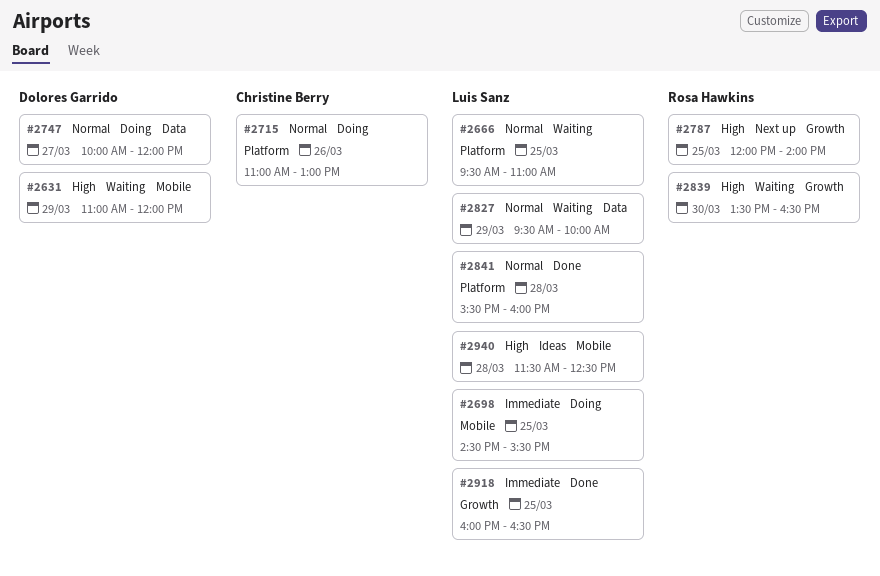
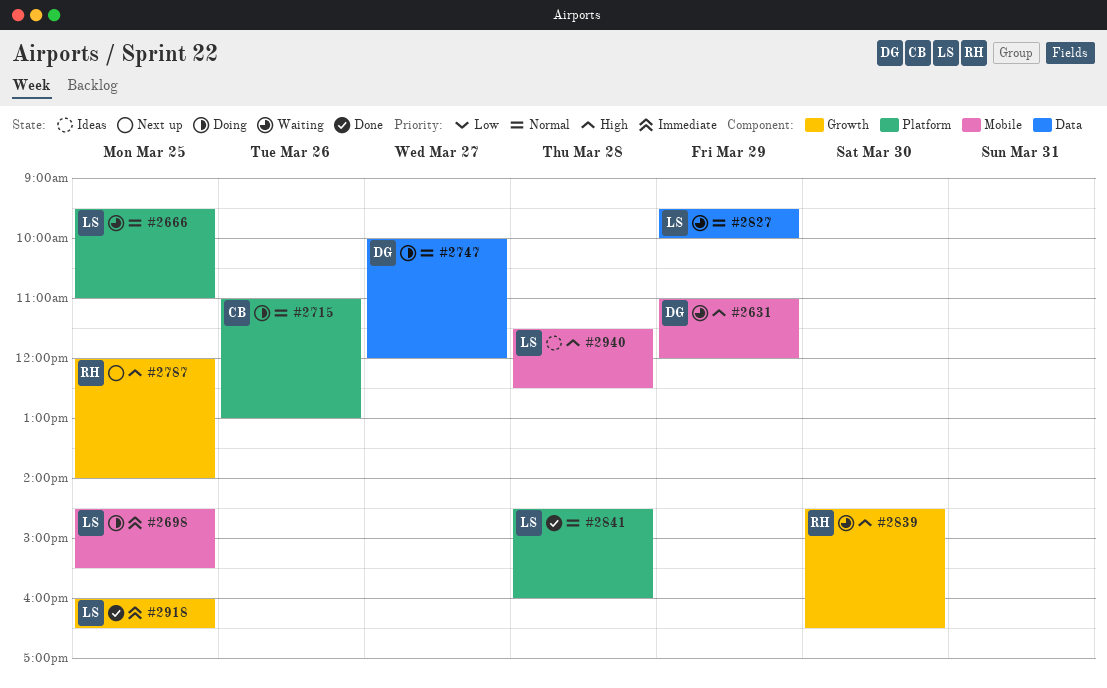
#2839, begins: 13:30 -> 14:30
#2841, begins: 15:30 -> 14:30

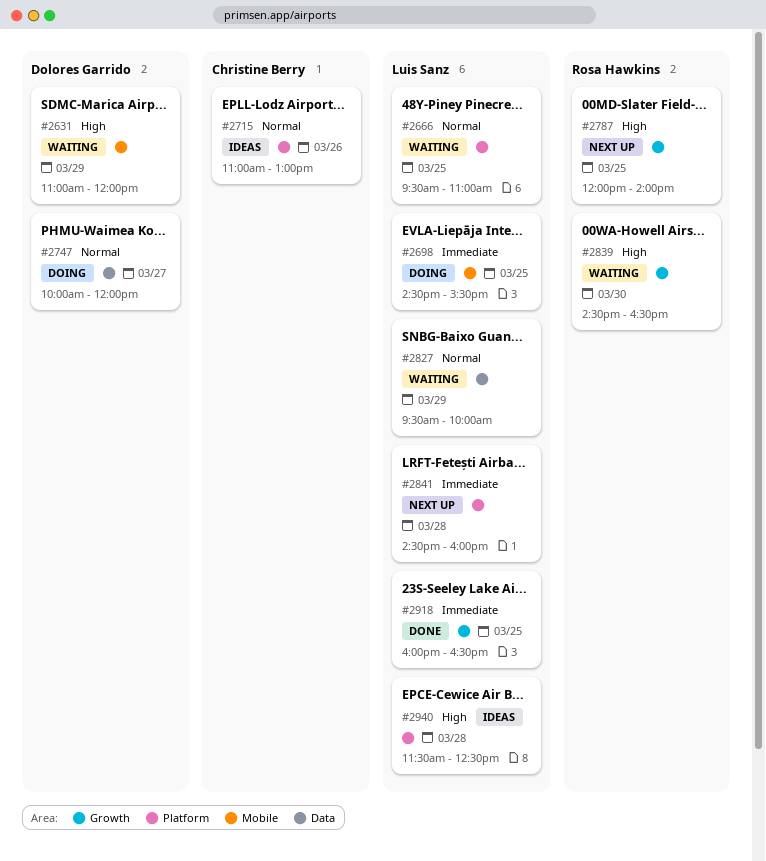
#2715, status: Doing -> Ideas
#2841, status: Done -> Next up
#2841, priority: Normal -> Immediate
#2940, label: Mobile -> Platform

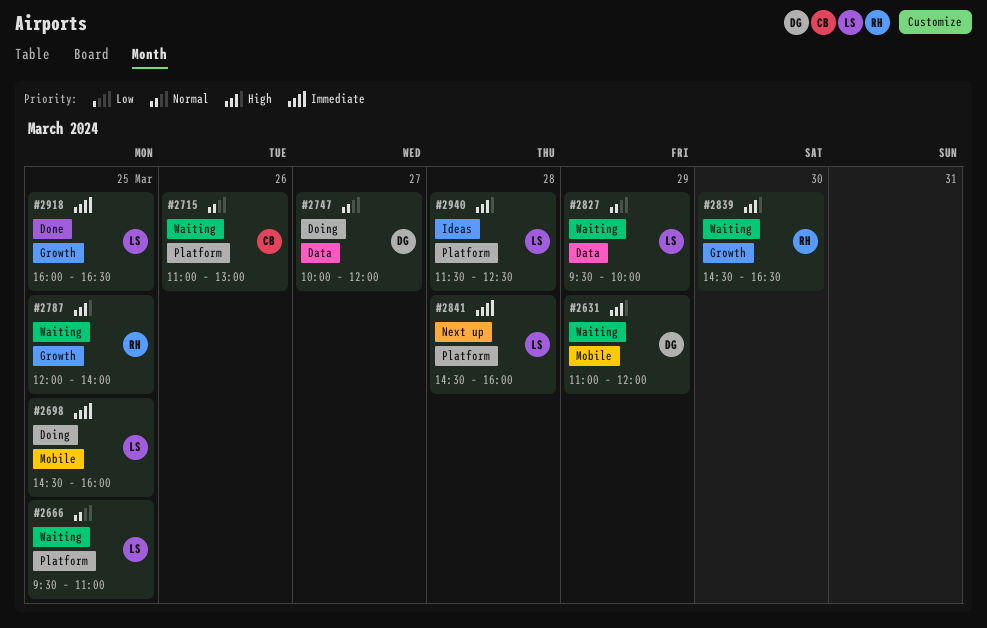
#2698, ends: 15:30 -> 16:00
#2715, status: Ideas -> Waiting
#2787, status: Next up -> Waiting

